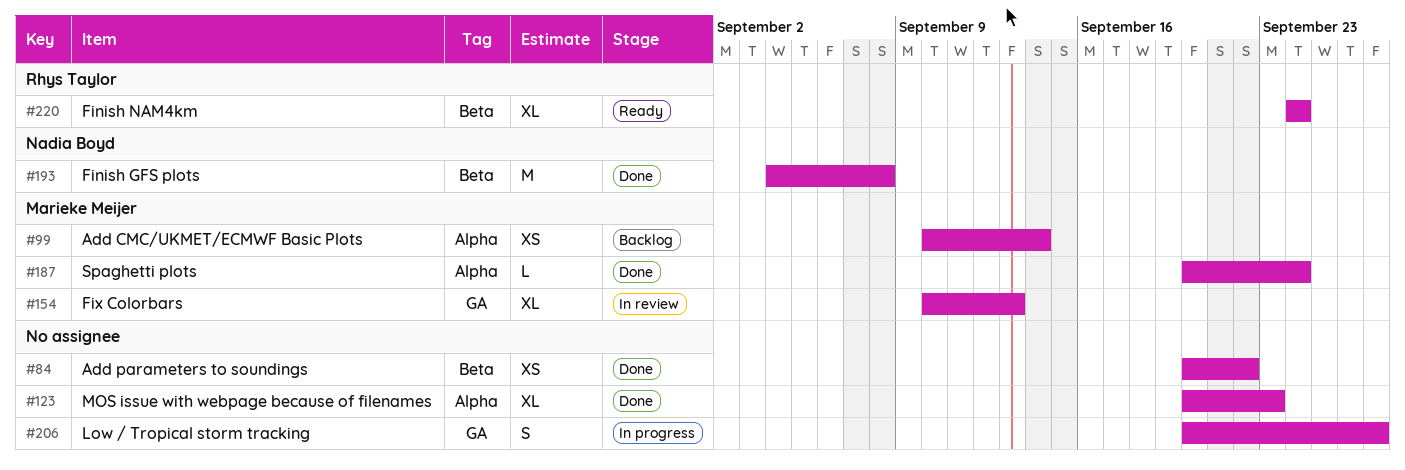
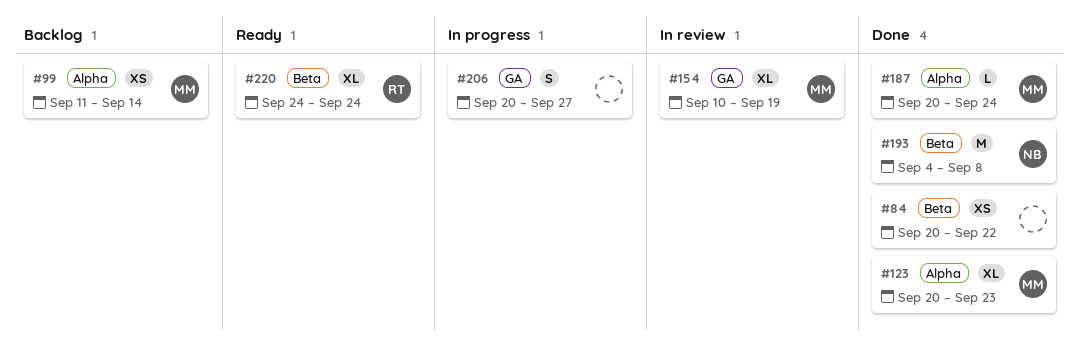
#99, start: Sep 10 -> Sep 11
#123, owner: none -> Marieke Meijer
#154, due: Sep 13 -> Sep 19

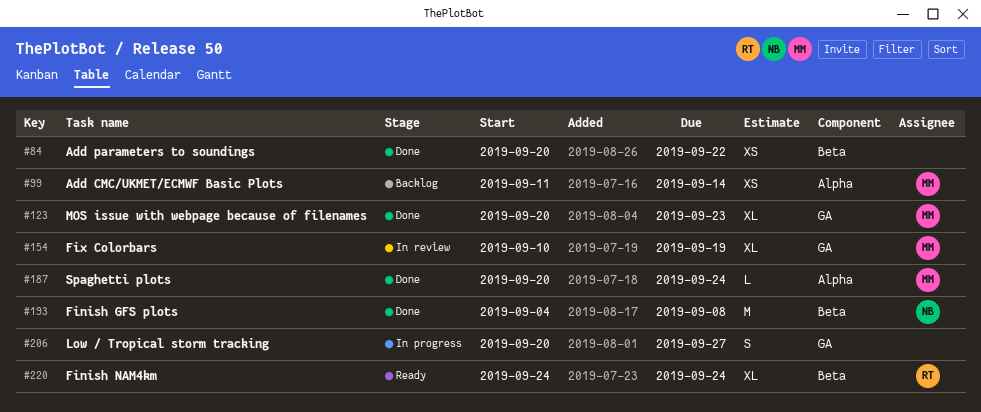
#123, label: Alpha -> GA

